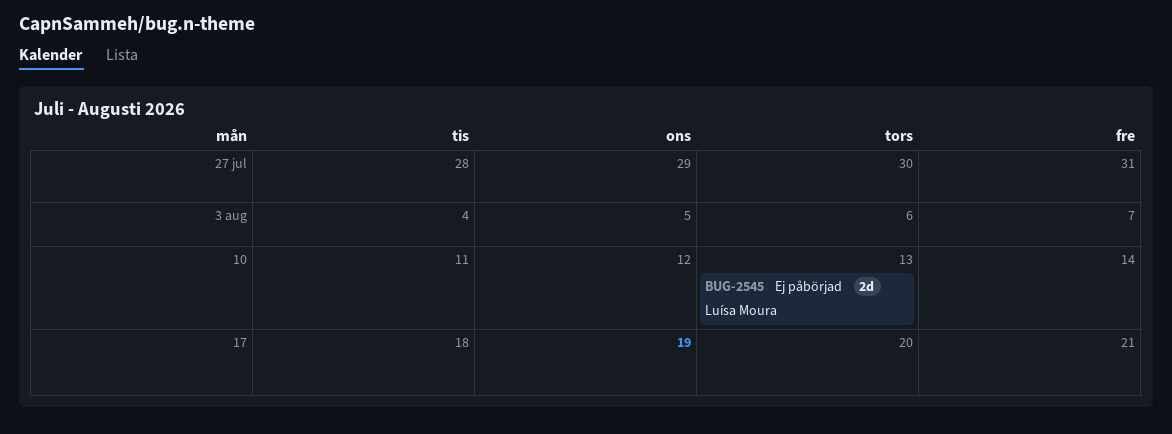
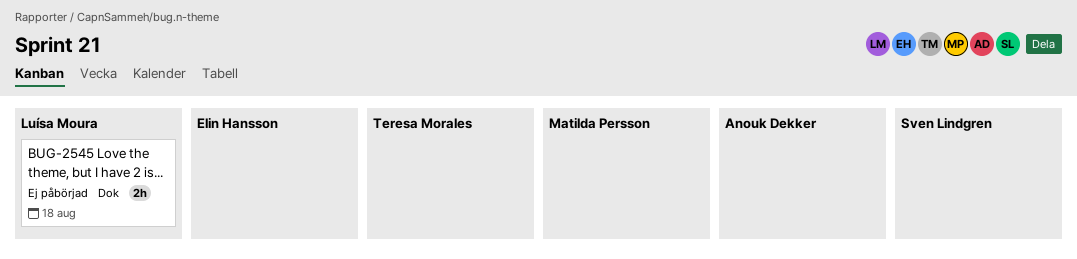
BUG-2545, estimate: 2d -> 2h
BUG-2545, due: Aug 13 -> Aug 18

